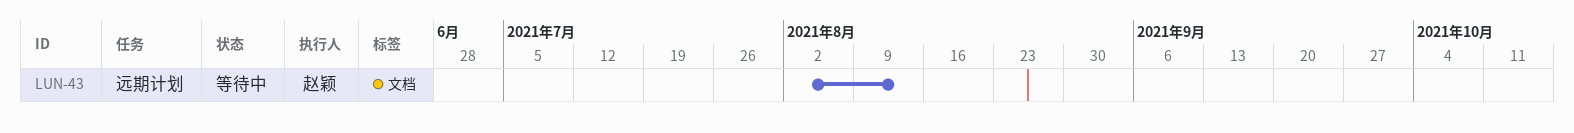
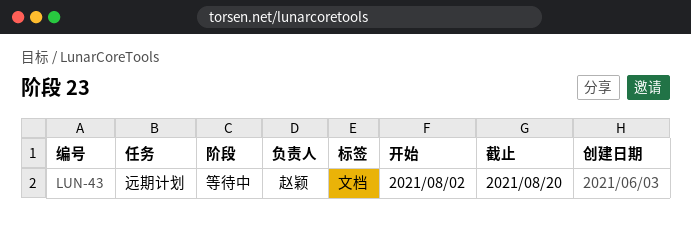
LUN-43, due: Aug 13 -> Aug 20

